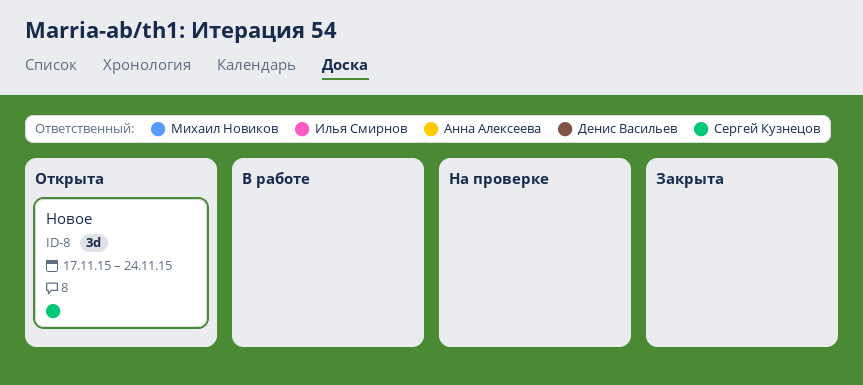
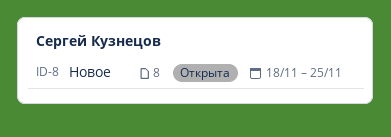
ID-8, start: Nov 17 -> Nov 18
ID-8, due: Nov 24 -> Nov 25

